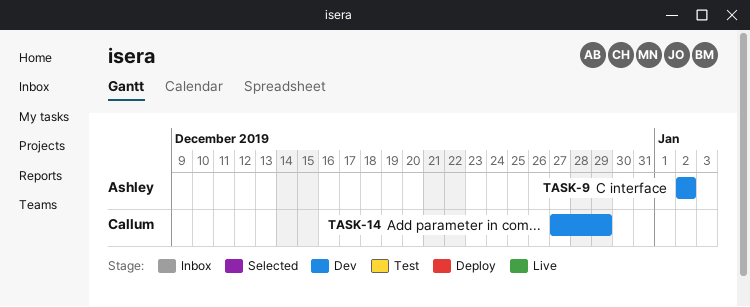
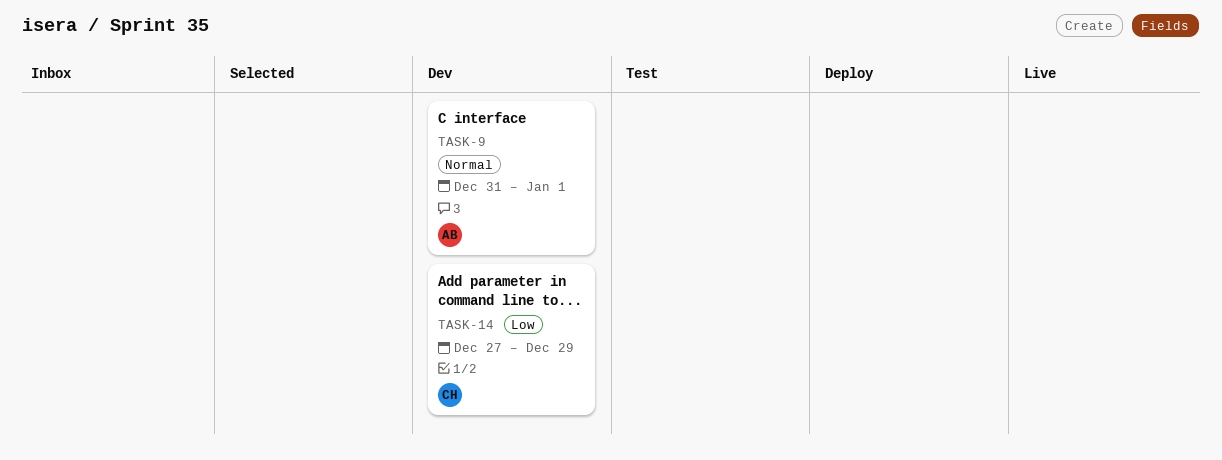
TASK-9, start: Jan 2 -> Dec 31
TASK-9, due: Jan 2 -> Jan 1

